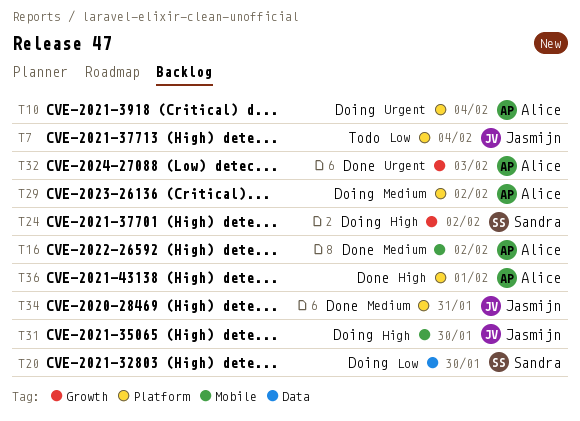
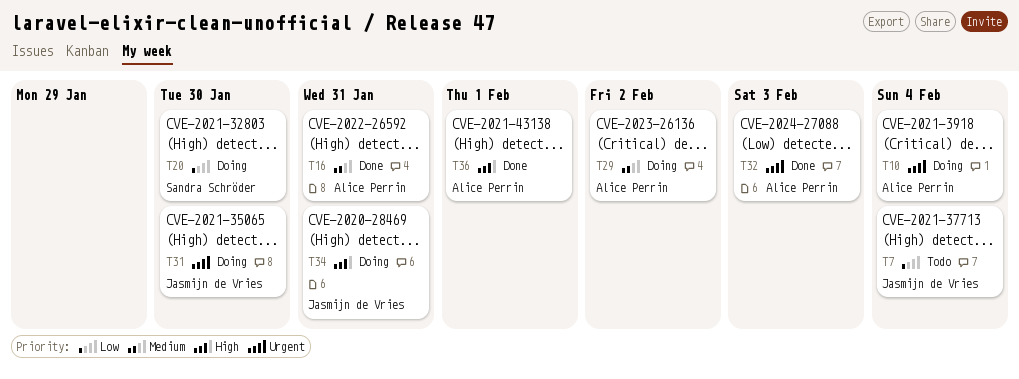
T16, due: Feb 2 -> Jan 31
T24: present -> none
T31, priority: High -> Urgent
T34, status: Done -> Doing
T34, priority: Medium -> High

